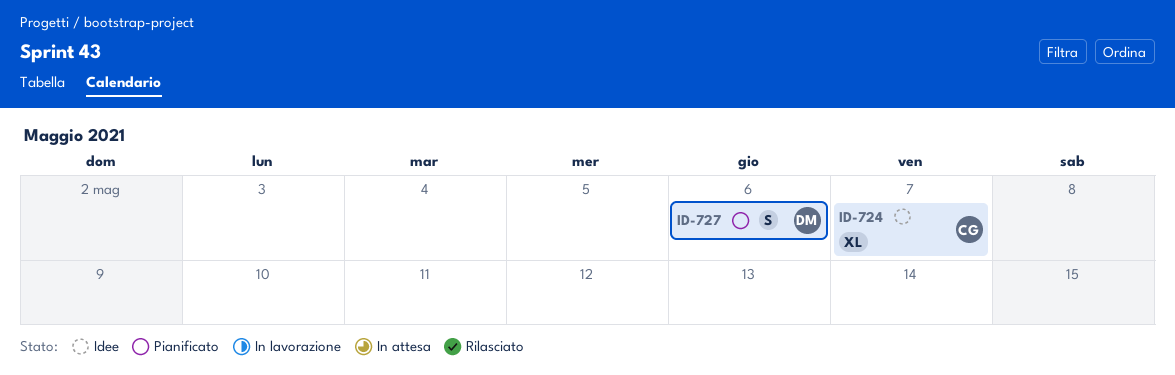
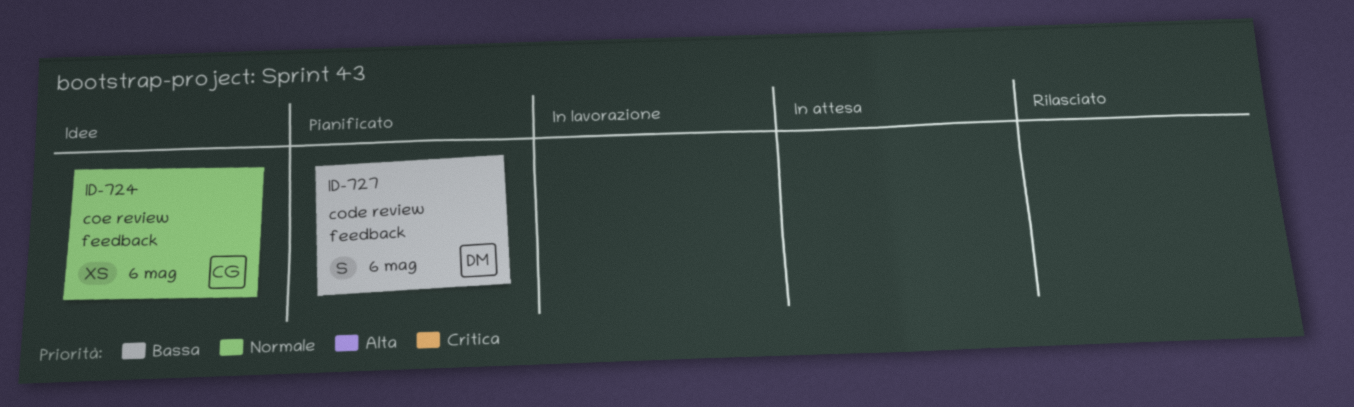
ID-724, estimate: XL -> XS
ID-724, due: May 7 -> May 6

